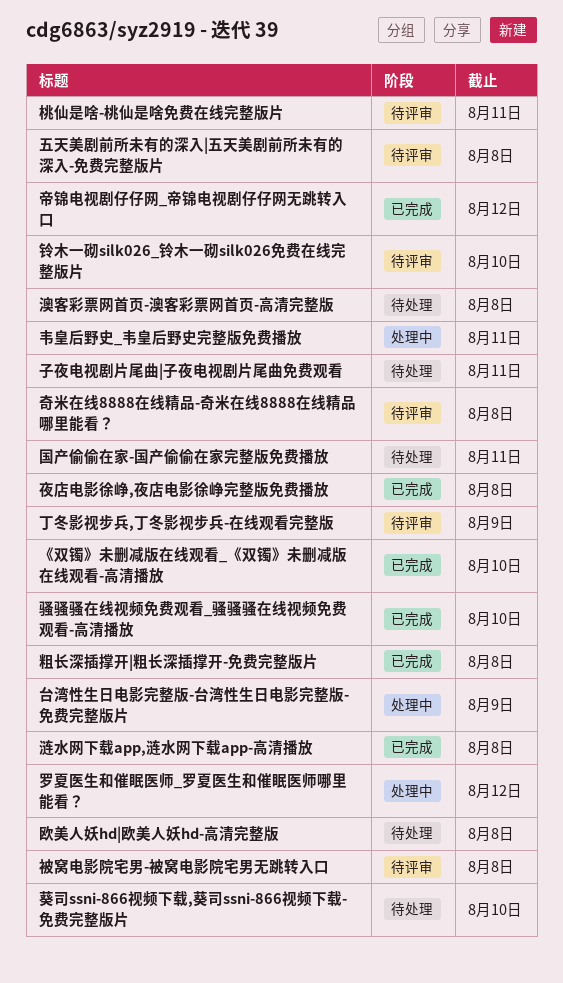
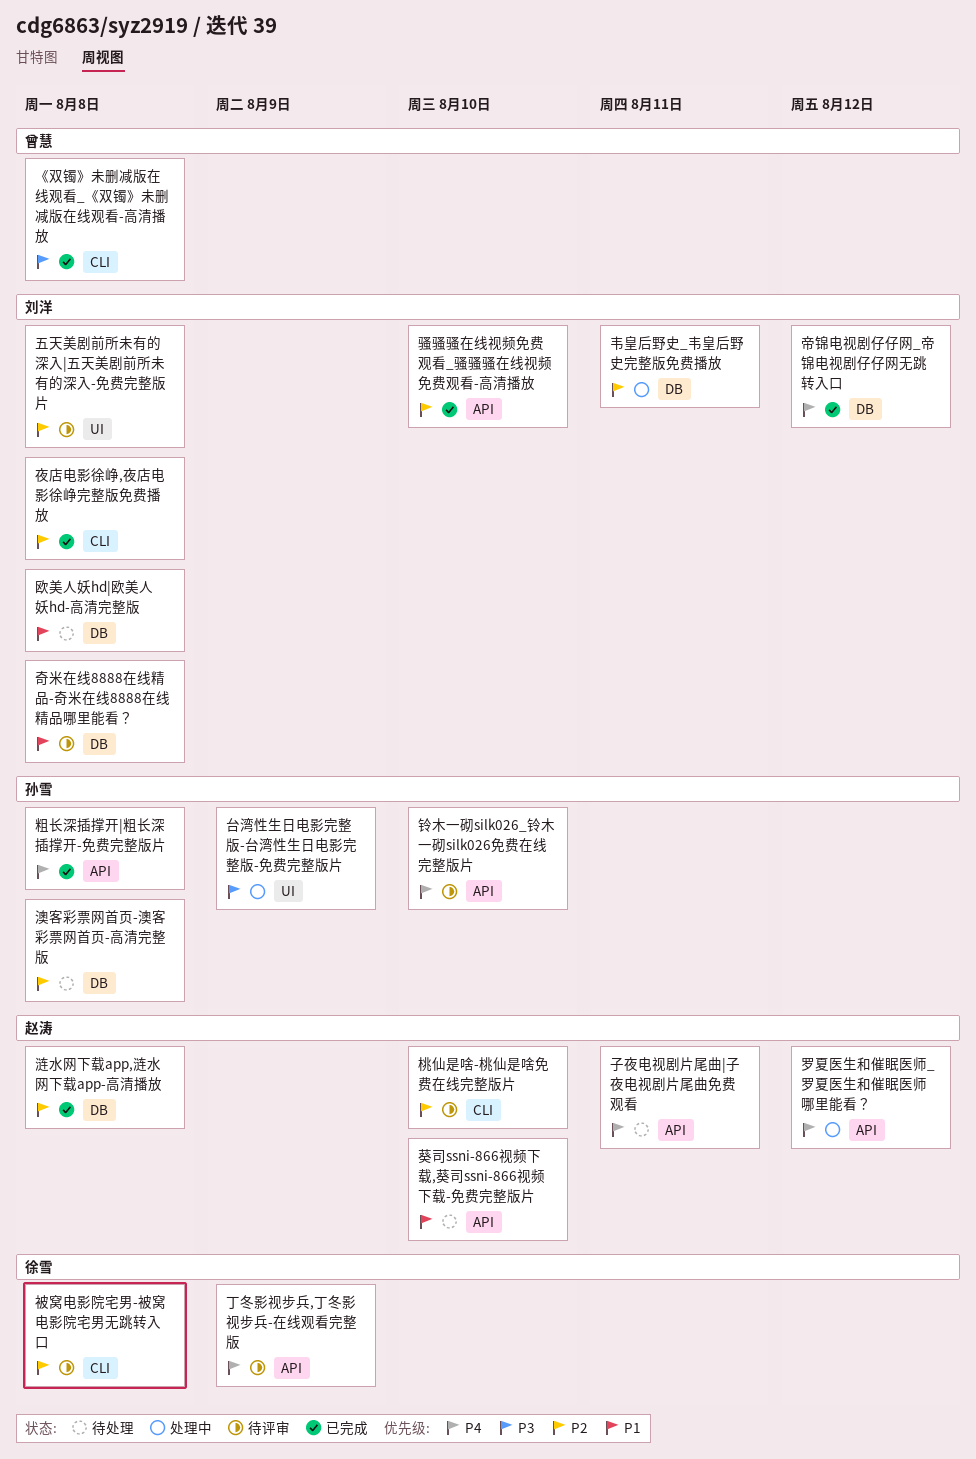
《双镯》未删减版在线观看_《双镯》未删减版在线观看-高清播放, due: Aug 10 -> Aug 8
国产偷偷在家-国产偷偷在家完整版免费播放: present -> none
桃仙是啥-桃仙是啥免费在线完整版片, due: Aug 11 -> Aug 10

